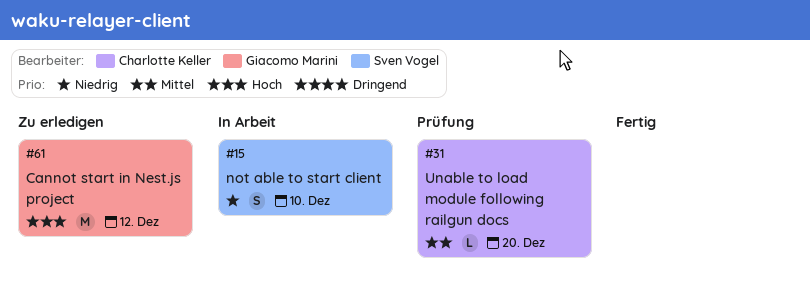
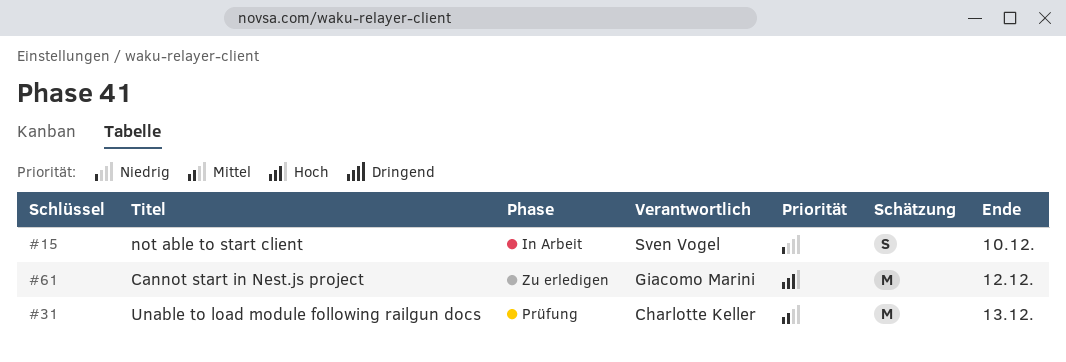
#31, estimate: L -> M
#31, due: Dec 20 -> Dec 13

